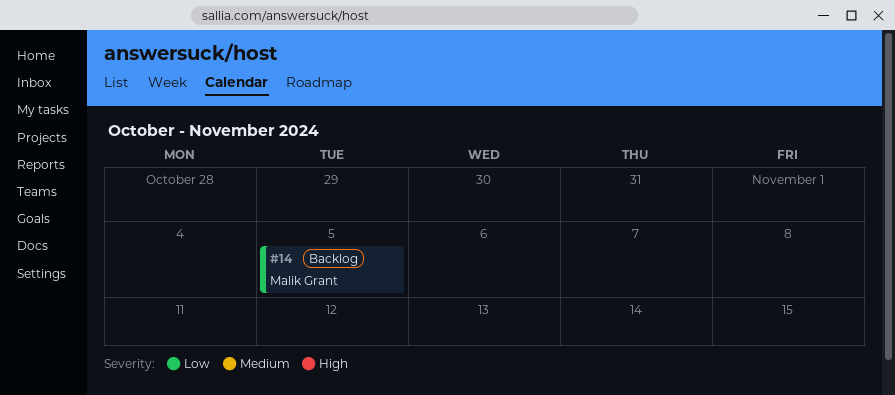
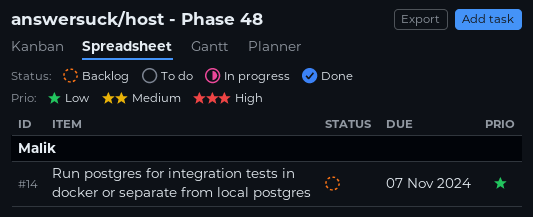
#14, due: Nov 5 -> Nov 7

